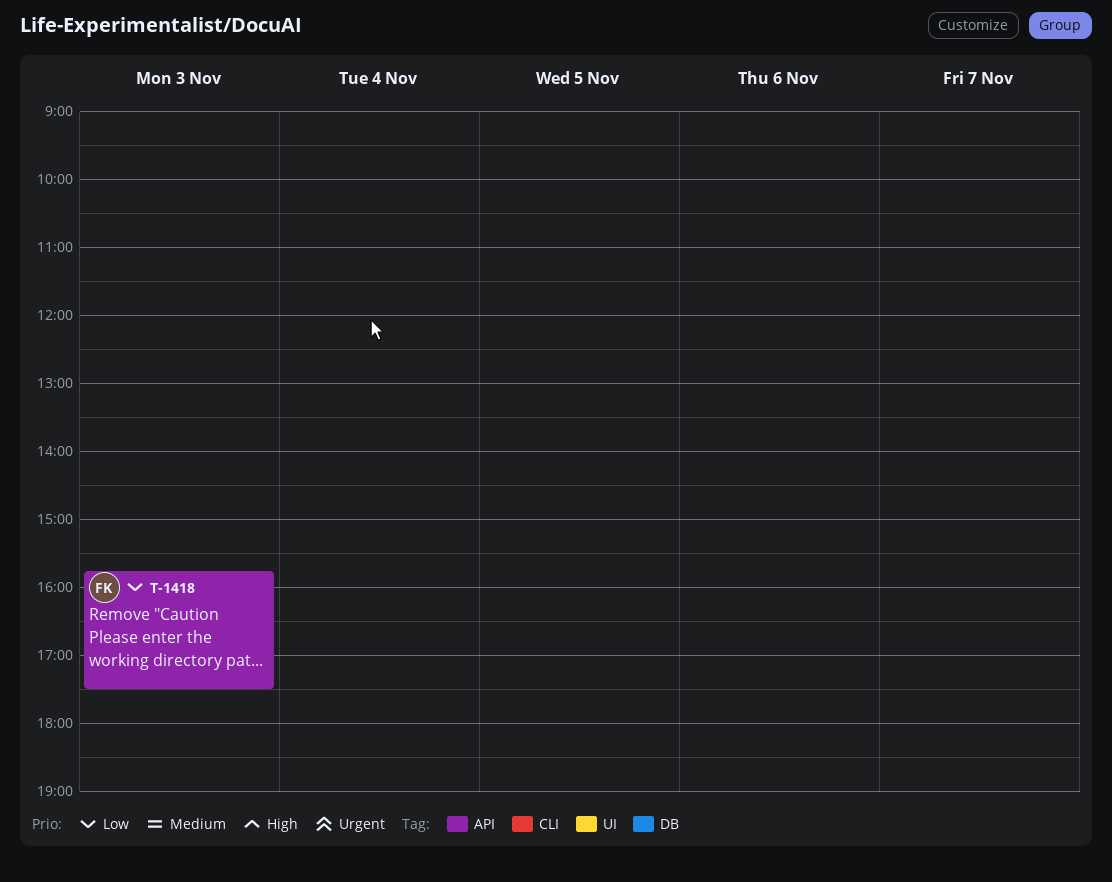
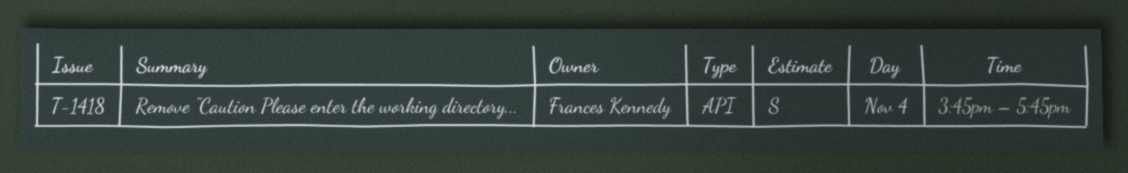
T-1418, day: Nov 3 -> Nov 4
T-1418, ends: 17:30 -> 17:45

